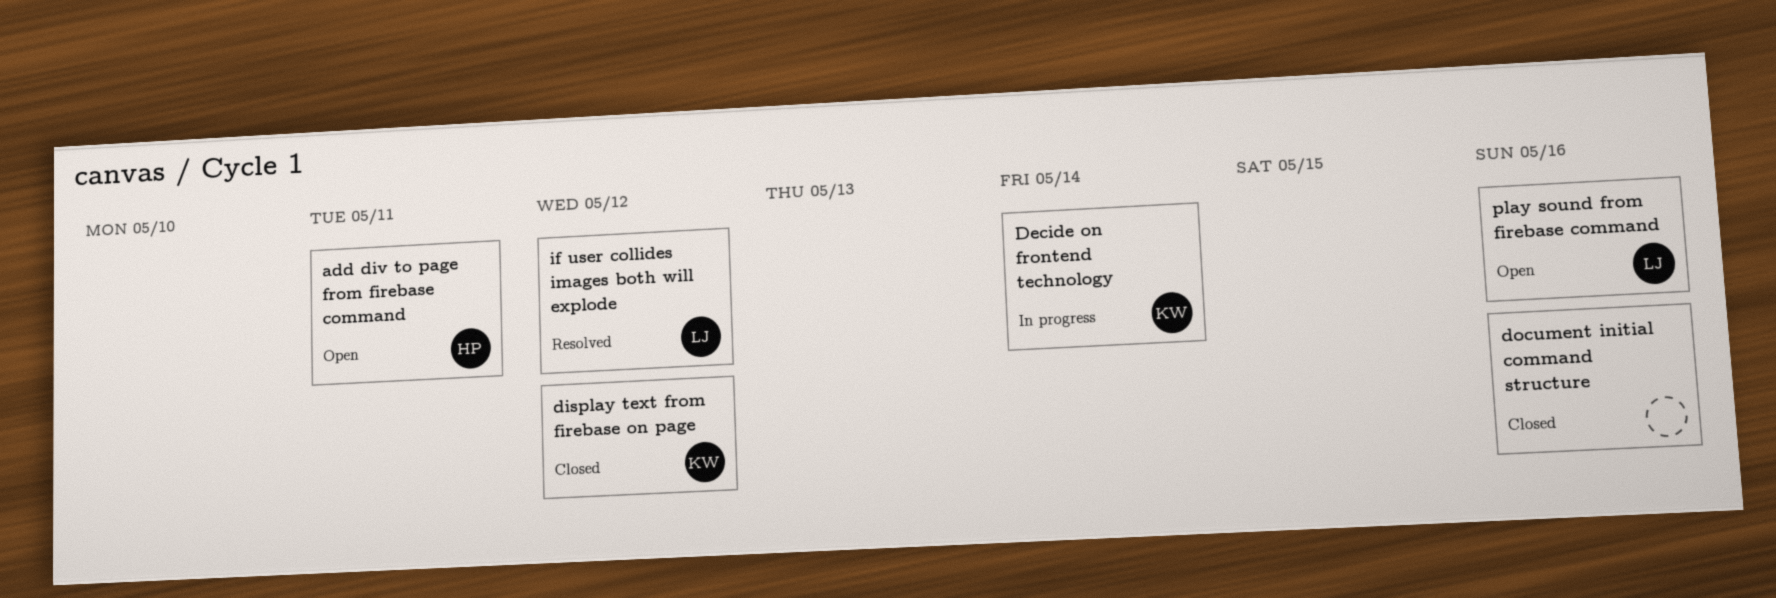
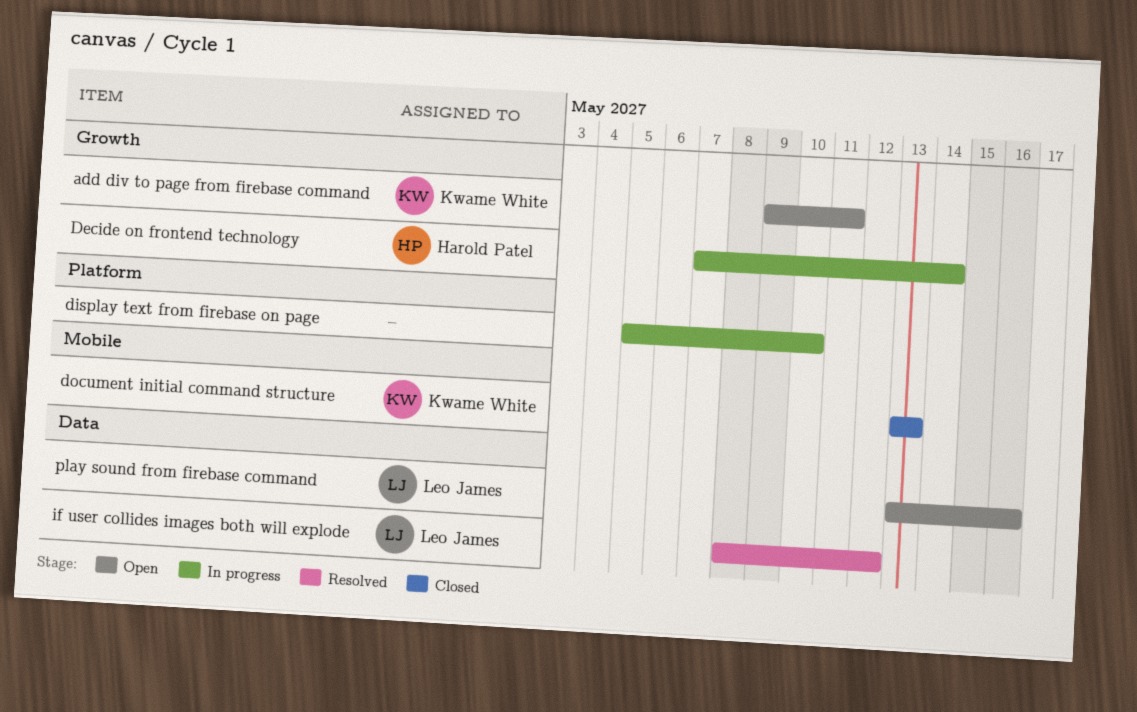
add div to page from firebase command, owner: Harold Patel -> Kwame White
Decide on frontend technology, owner: Kwame White -> Harold Patel
display text from firebase on page, status: Closed -> In progress
display text from firebase on page, owner: Kwame White -> none
display text from firebase on page, due: May 12 -> May 10
document initial command structure, owner: none -> Kwame White
document initial command structure, due: May 16 -> May 13

